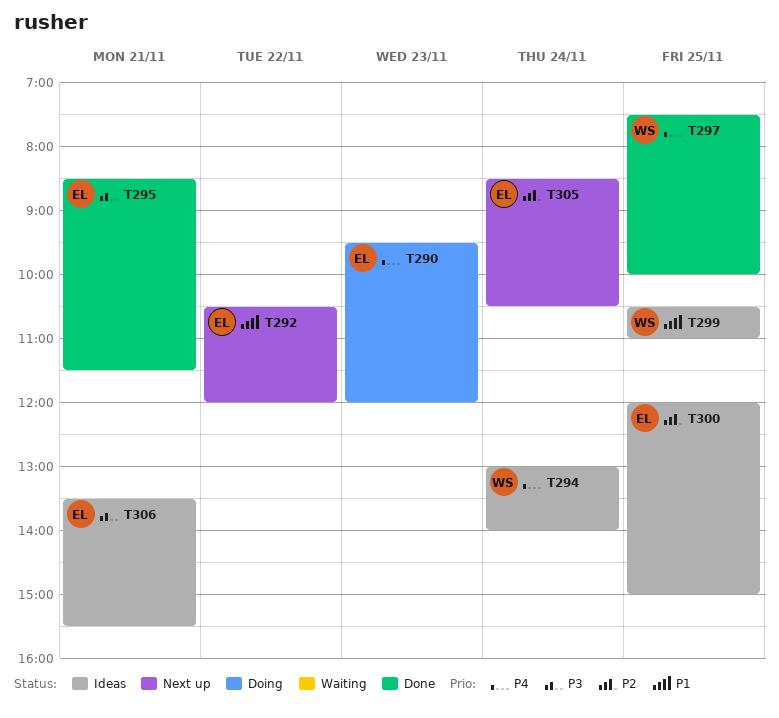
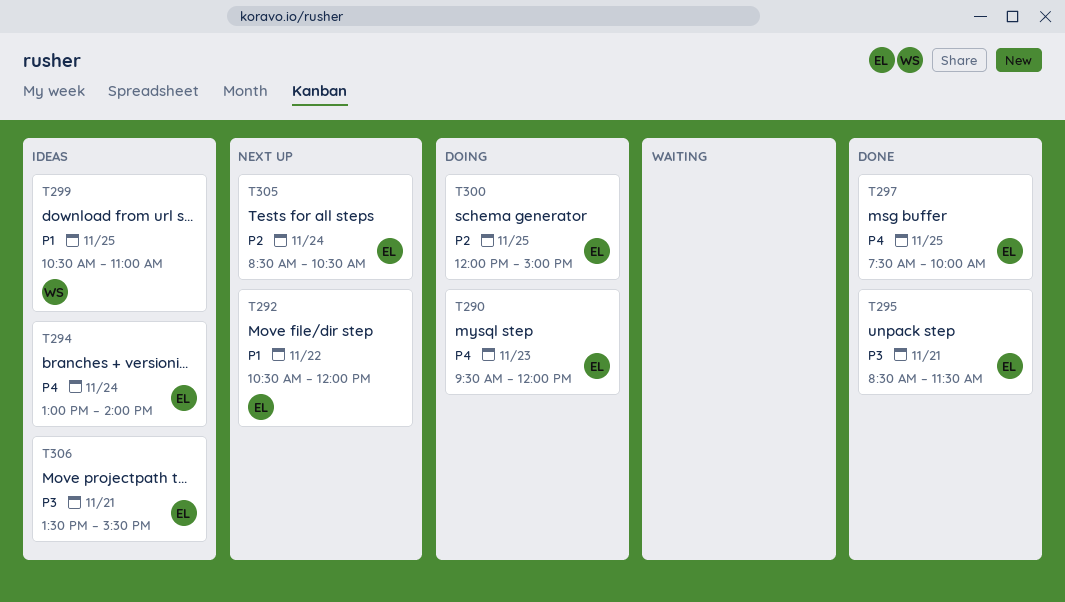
T294, owner: WS -> EL
T297, owner: WS -> EL
T300, status: Ideas -> Doing

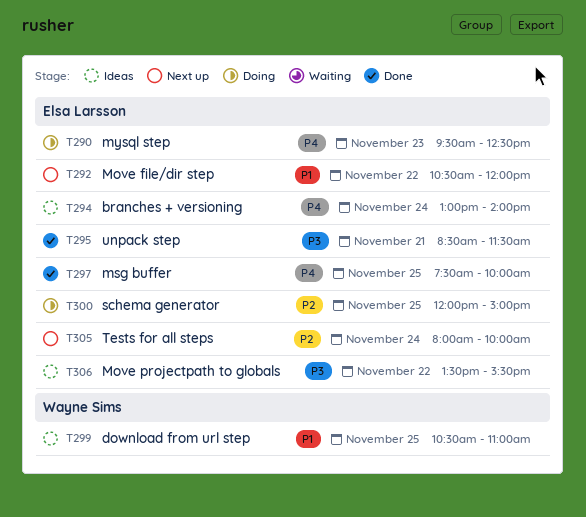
T290, ends: 12:00 -> 12:30
T305, begins: 08:30 -> 08:00
T305, ends: 10:30 -> 10:00
T306, day: Nov 21 -> Nov 22

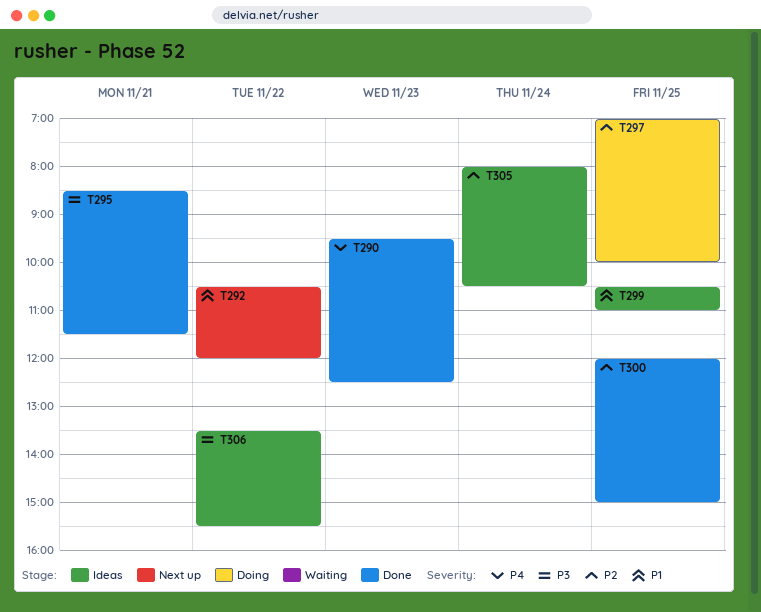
T290, status: Doing -> Done
T294: present -> none
T297, status: Done -> Doing
T297, priority: P4 -> P2
T297, begins: 07:30 -> 07:00
T300, status: Doing -> Done
T305, status: Next up -> Ideas
T305, ends: 10:00 -> 10:30

